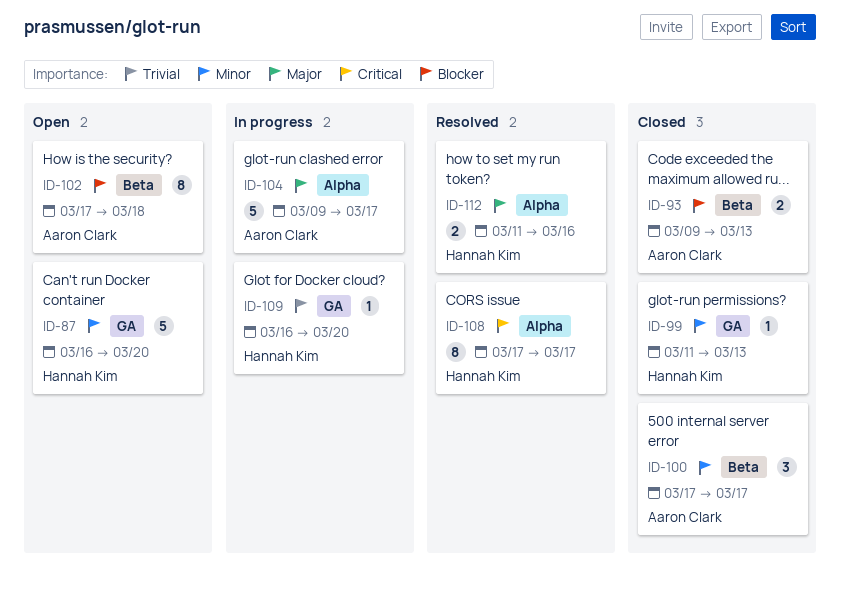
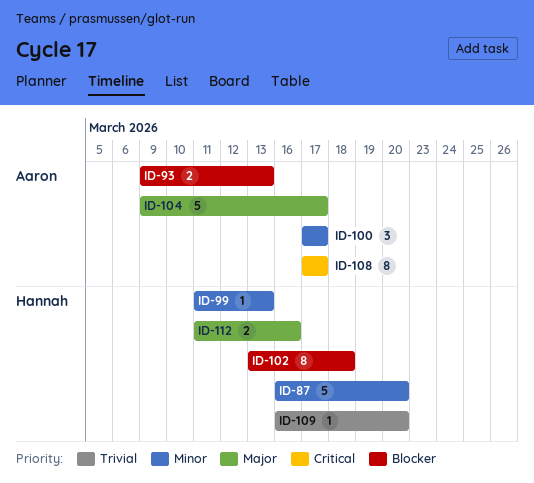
ID-102, owner: Aaron Clark -> Hannah Kim
ID-102, start: Mar 17 -> Mar 13
ID-108, owner: Hannah Kim -> Aaron Clark

